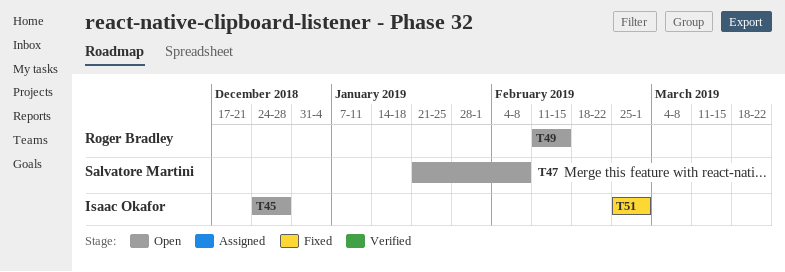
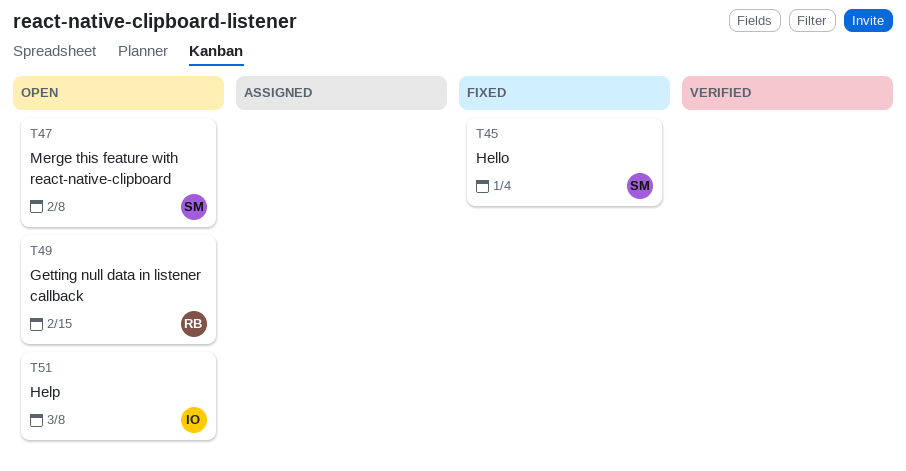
T45, status: Open -> Fixed
T45, owner: Isaac Okafor -> Salvatore Martini
T45, due: Dec 28 -> Jan 4
T51, status: Fixed -> Open
T51, due: Mar 1 -> Mar 8

